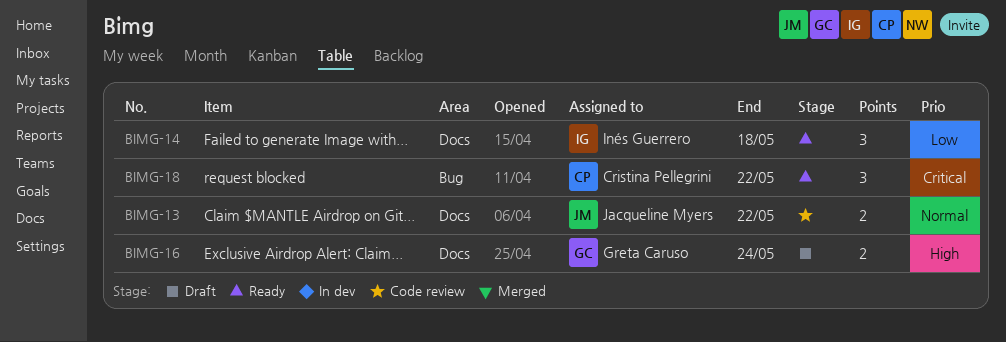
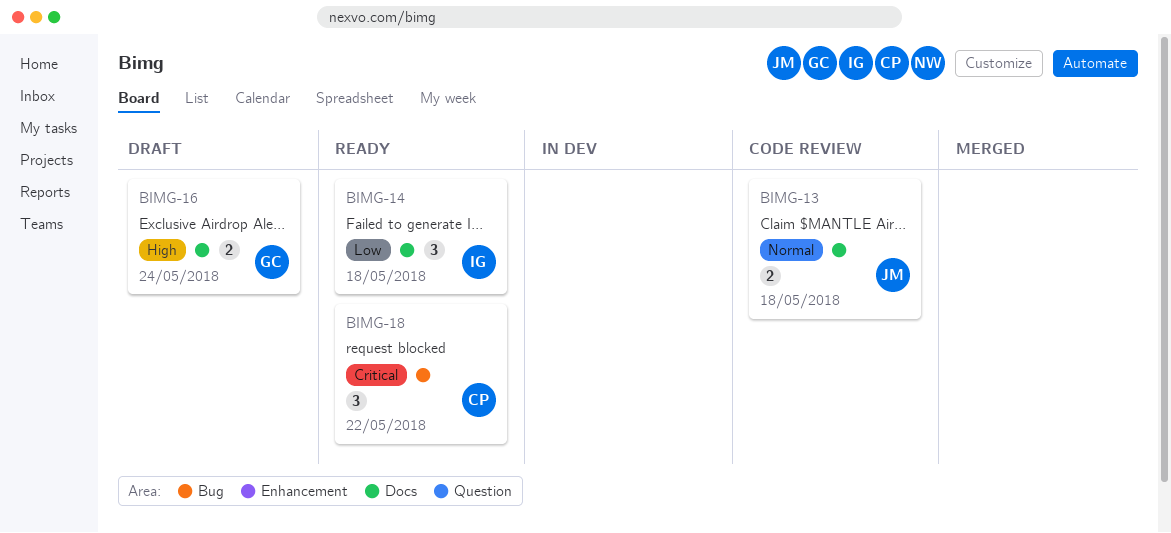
BIMG-13, due: May 22 -> May 18

